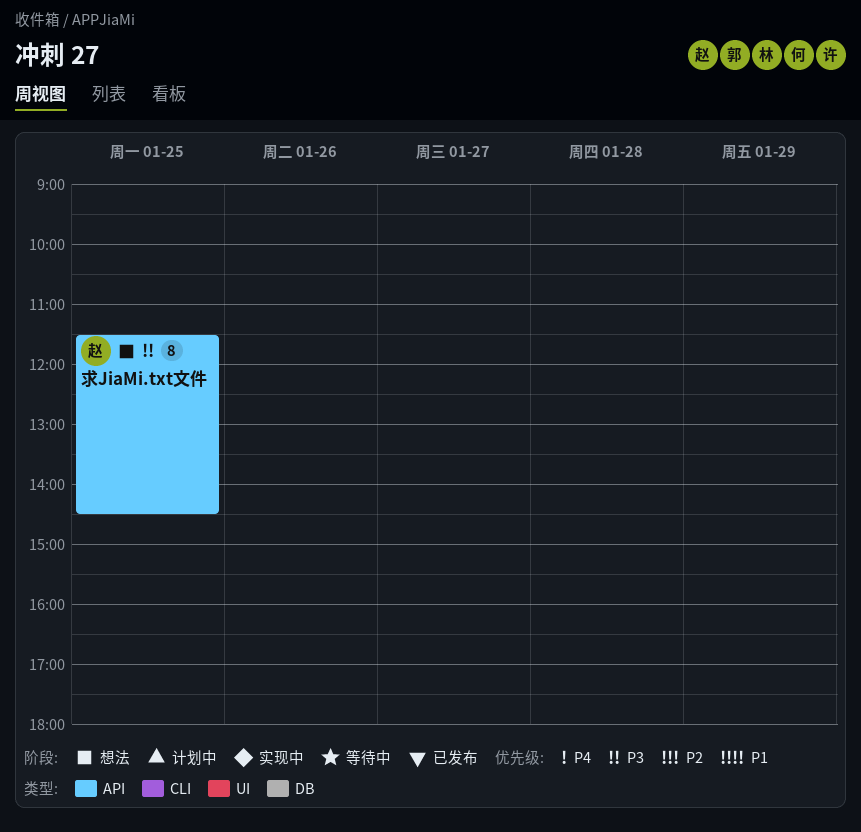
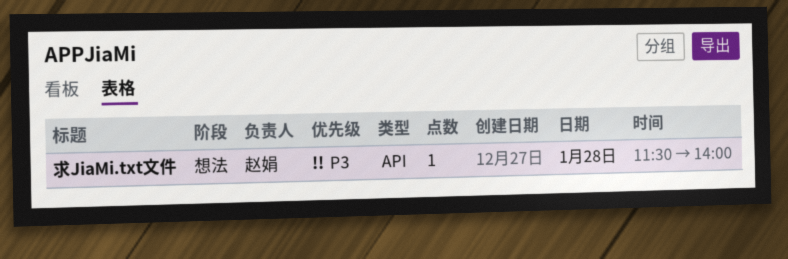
求JiaMi.txt文件, estimate: 8 -> 1
求JiaMi.txt文件, day: Jan 25 -> Jan 28
求JiaMi.txt文件, ends: 14:30 -> 14:00

